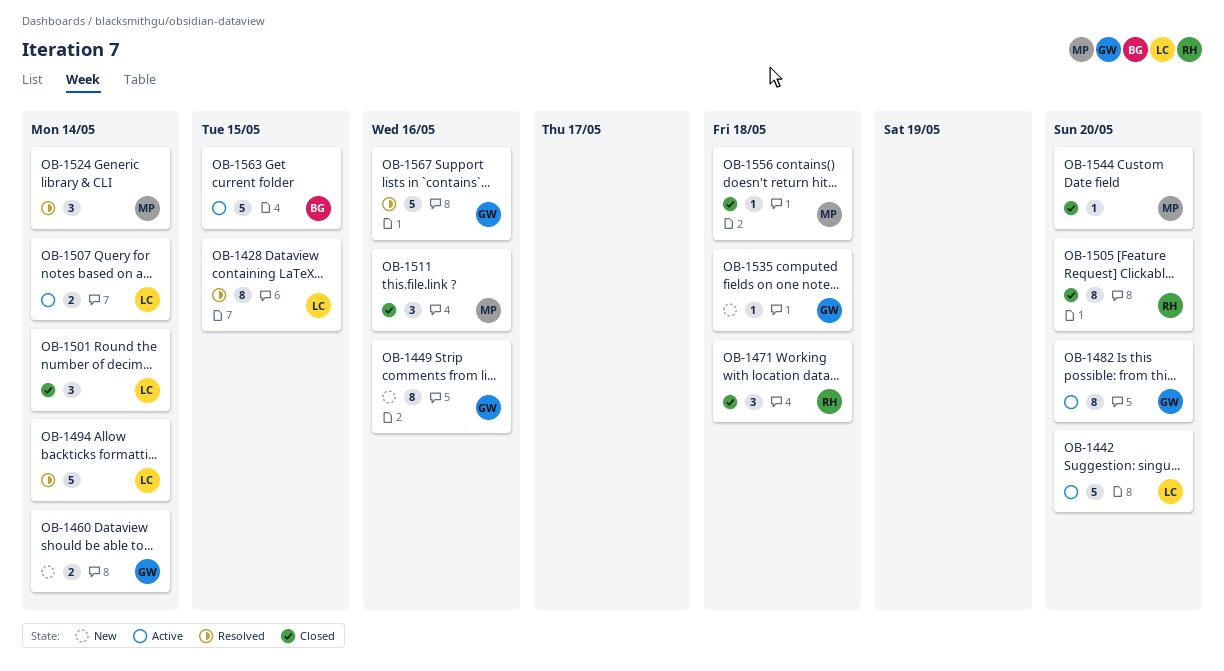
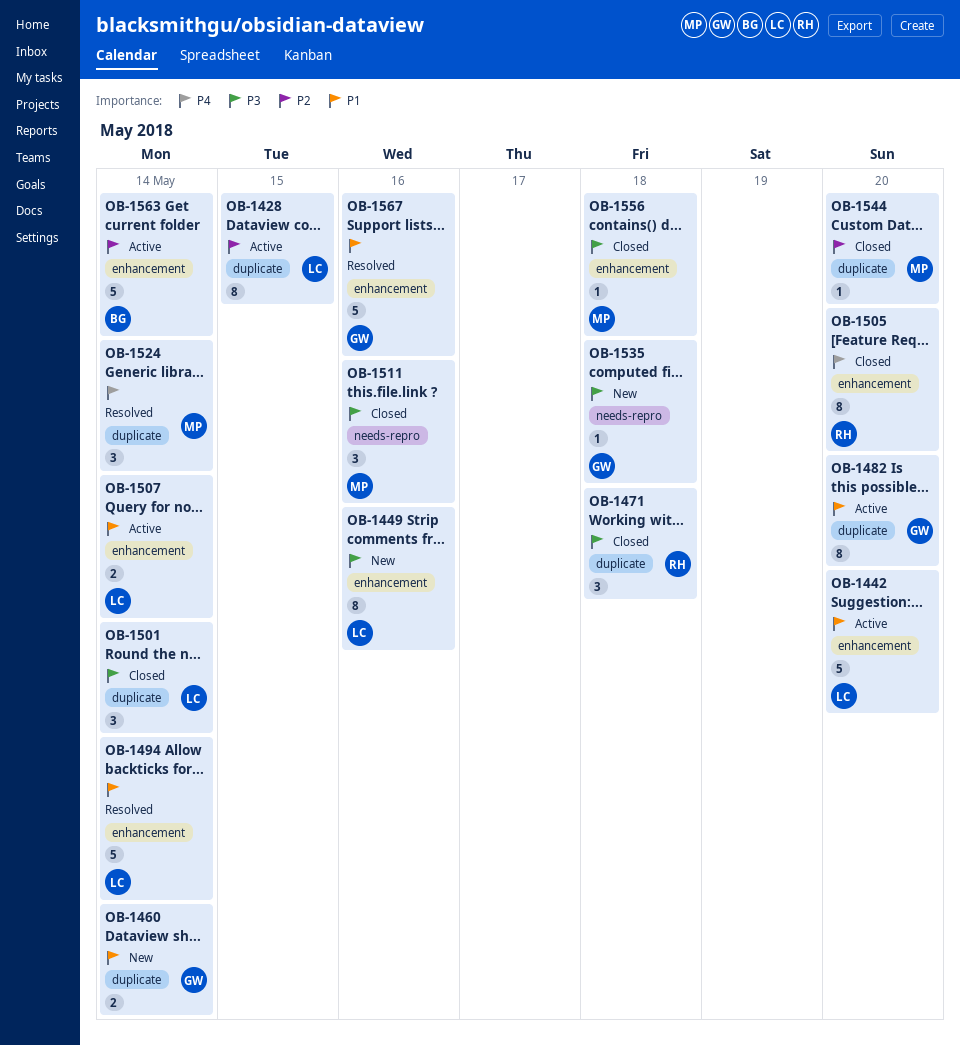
OB-1428, status: Resolved -> Active
OB-1449, owner: GW -> LC
OB-1563, due: May 15 -> May 14

